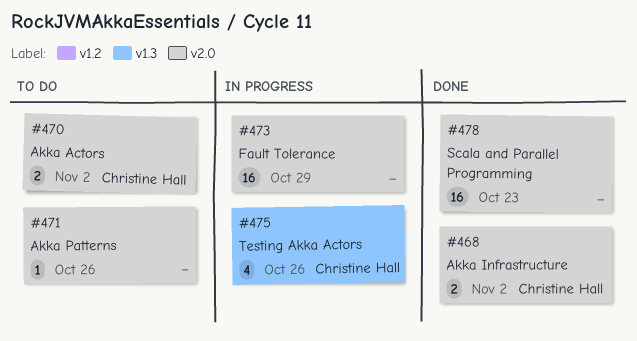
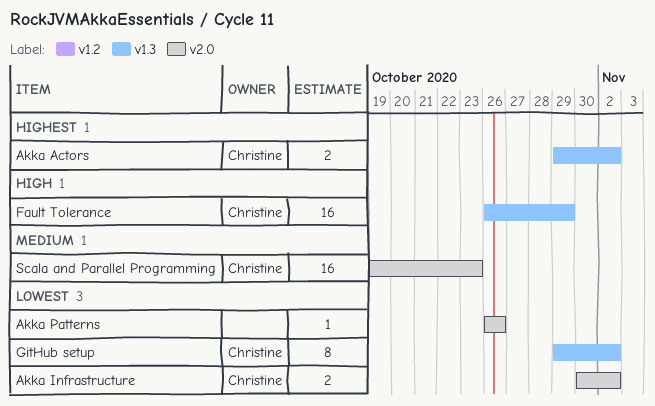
Akka Actors, label: v2.0 -> v1.3
Fault Tolerance, owner: none -> Christine Hall
Fault Tolerance, label: v2.0 -> v1.3
GitHub setup: none -> present
Scala and Parallel Programming, owner: none -> Christine Hall
Testing Akka Actors: present -> none

